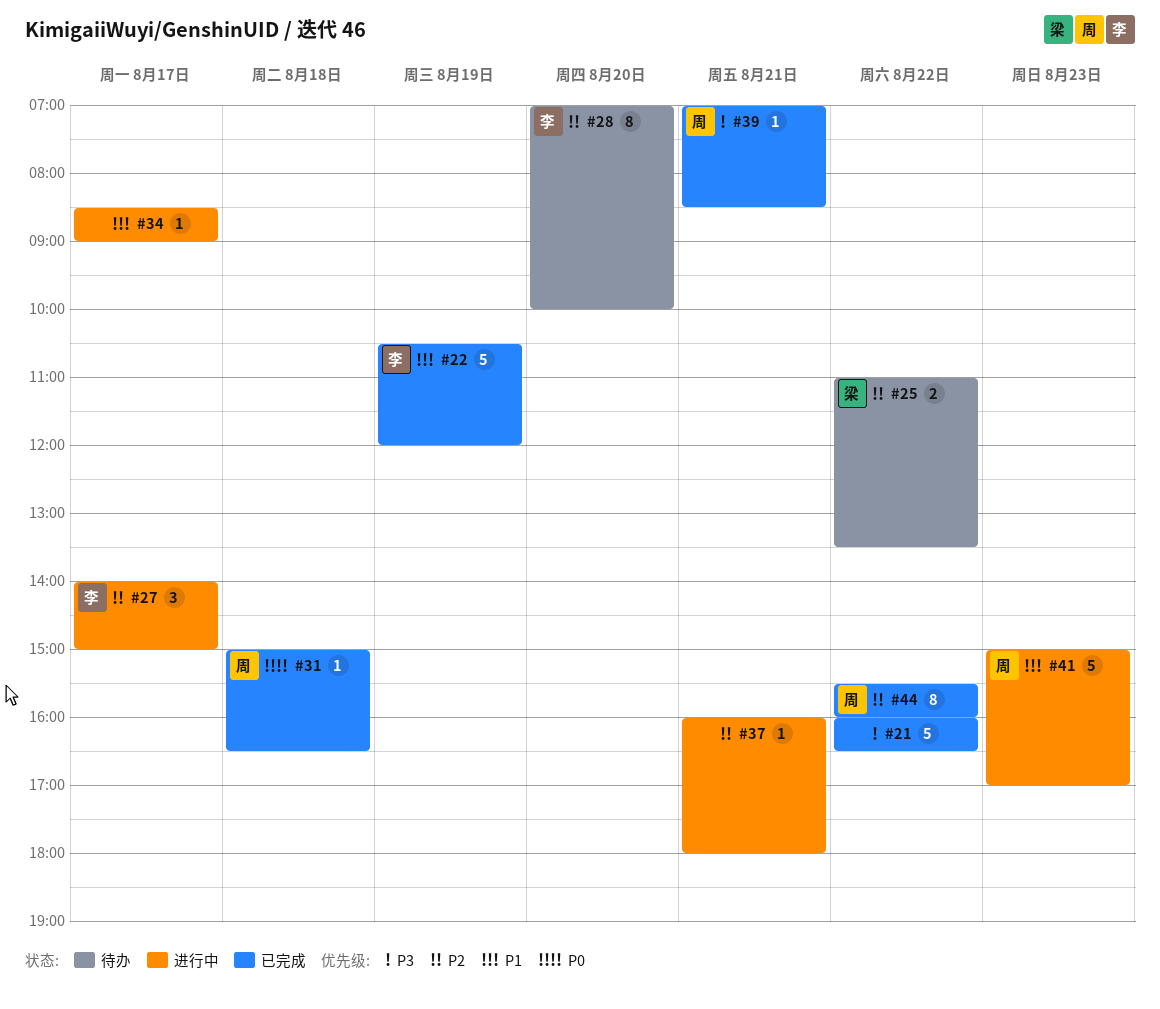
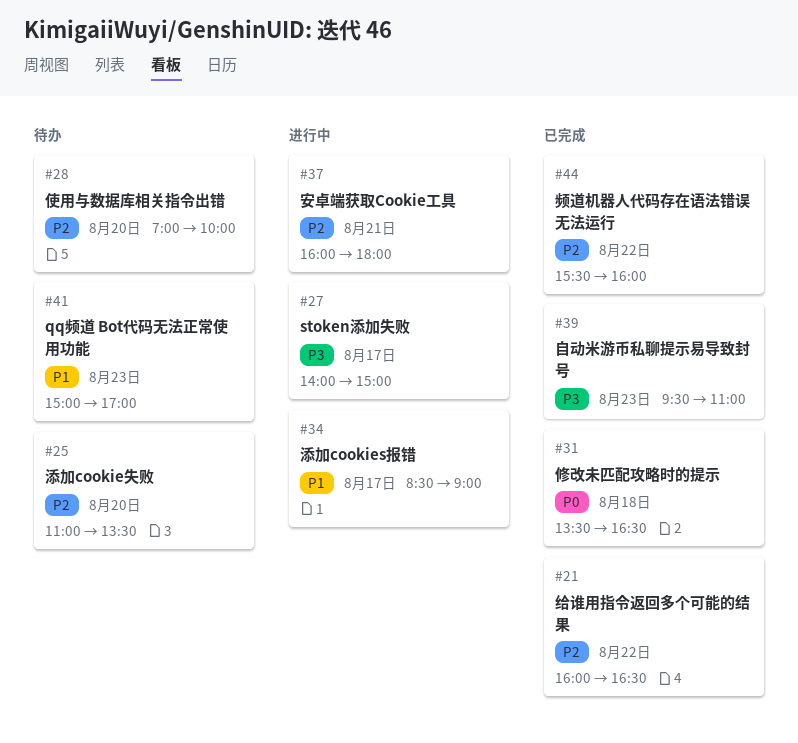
#21, priority: P3 -> P2
#22: present -> none
#25, day: Aug 22 -> Aug 20
#27, priority: P2 -> P3
#31, begins: 15:00 -> 13:30
#39, day: Aug 21 -> Aug 23
#39, begins: 07:00 -> 09:30
#39, ends: 08:30 -> 11:00
#41, status: 进行中 -> 待办

